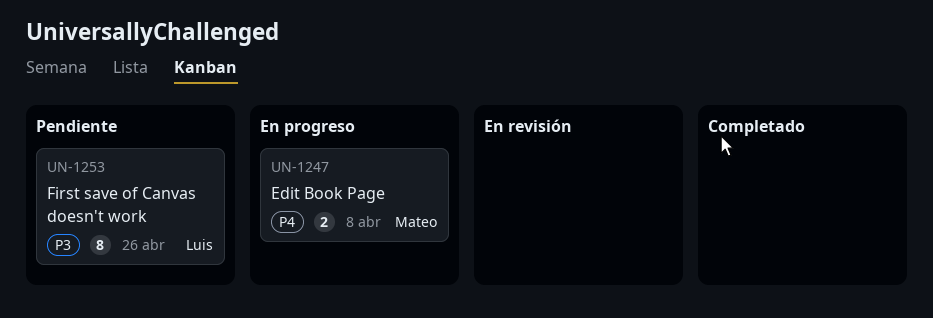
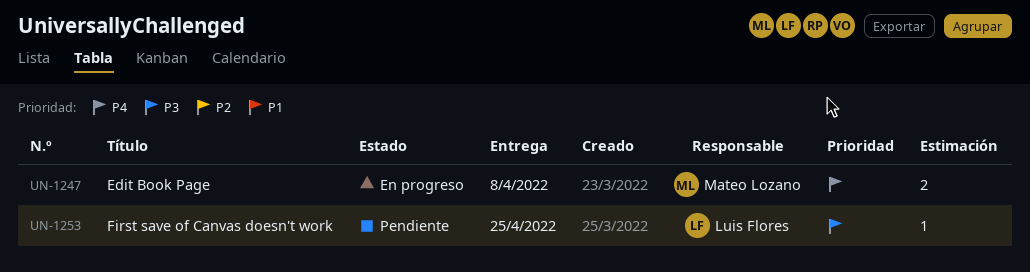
UN-1253, estimate: 8 -> 1
UN-1253, due: Apr 26 -> Apr 25

